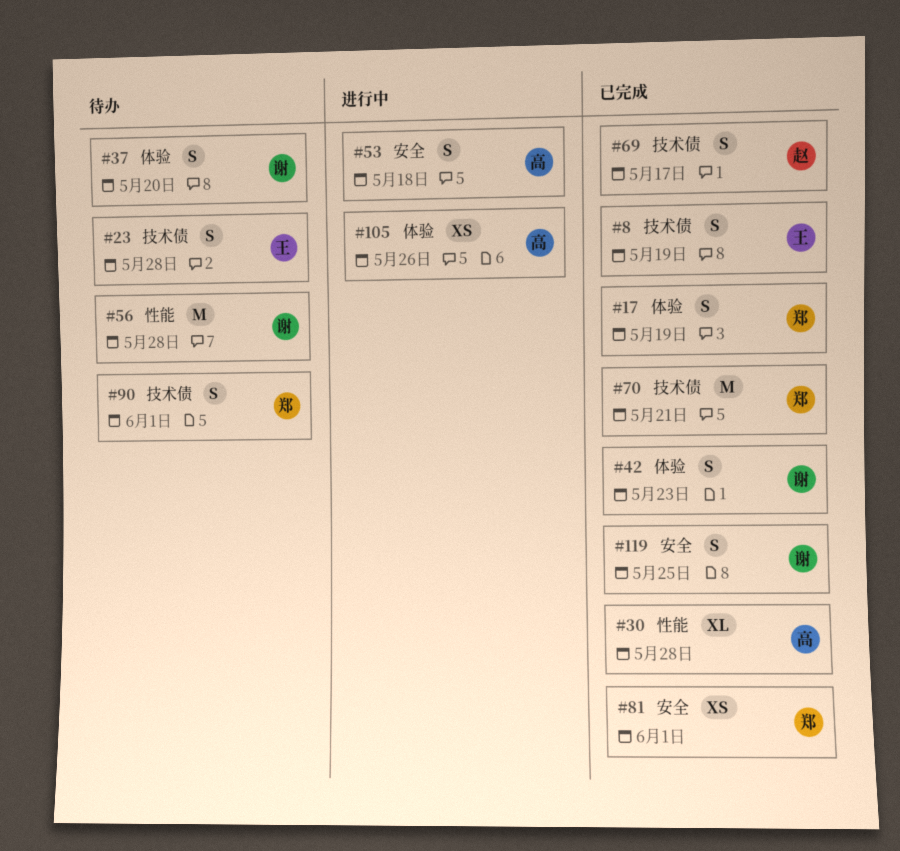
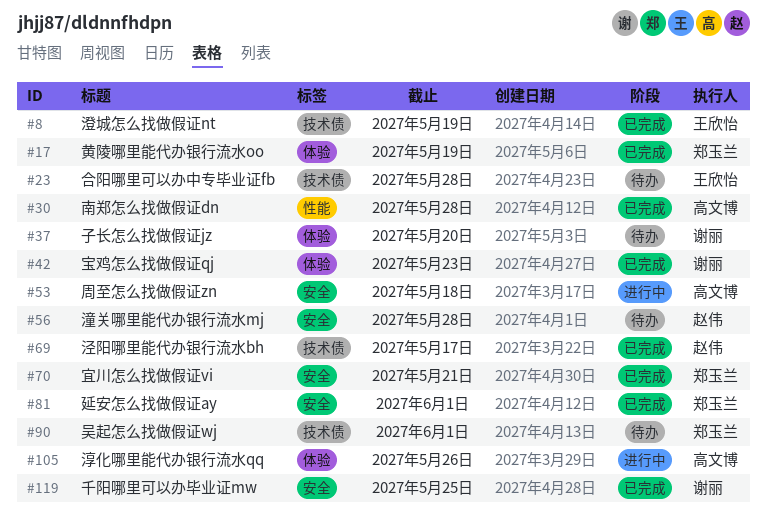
#56, owner: 谢丽 -> 赵伟
#56, label: 性能 -> 安全
#70, label: 技术债 -> 安全

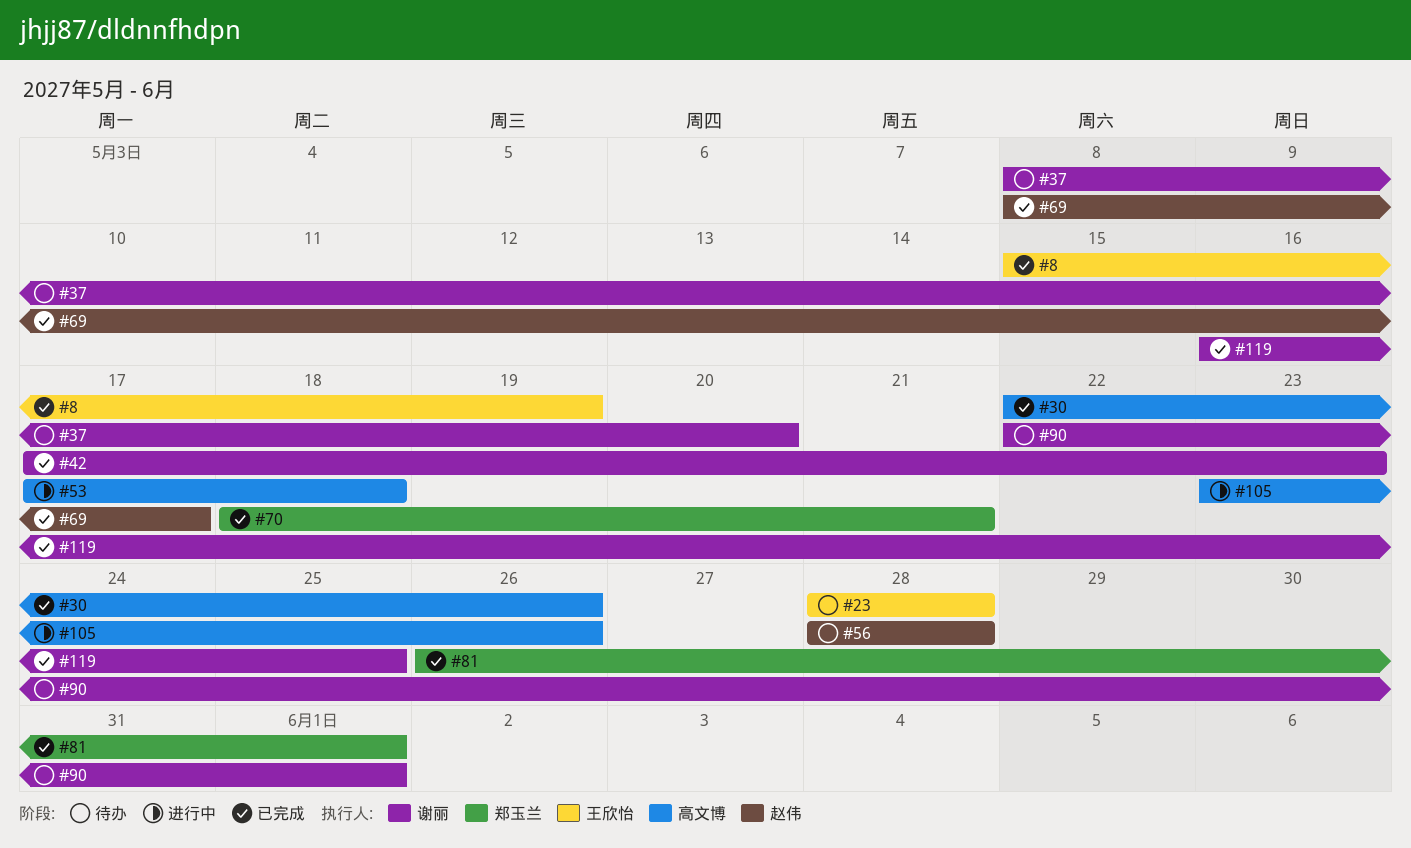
#17: present -> none
#30, due: May 28 -> May 26
#90, owner: 郑玉兰 -> 谢丽

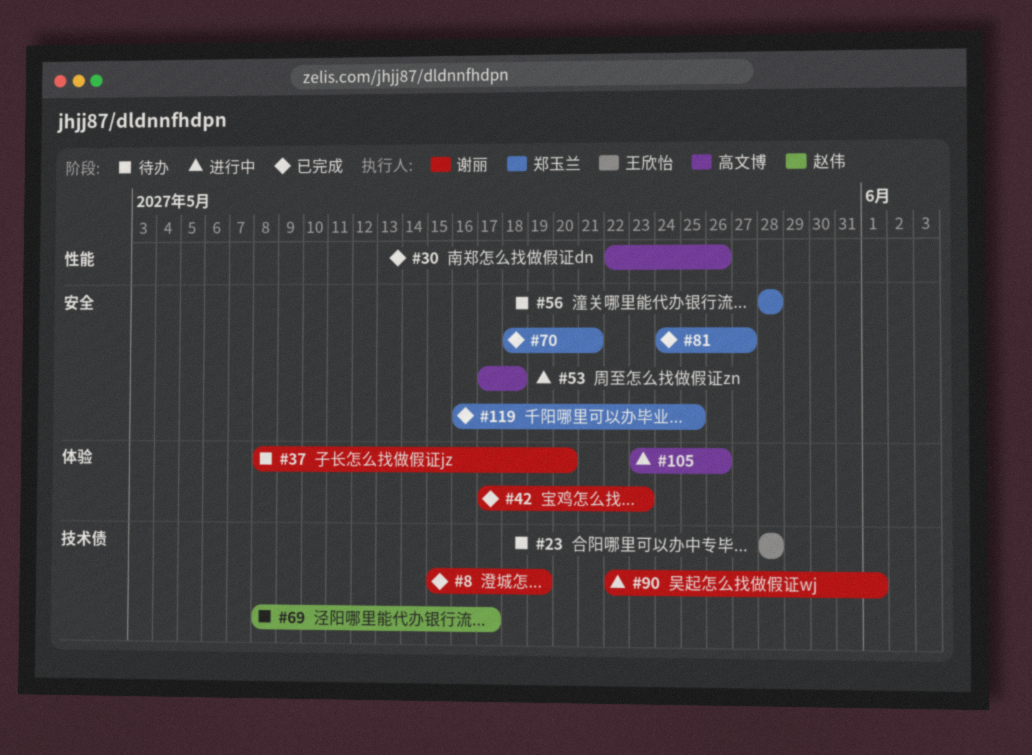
#8, owner: 王欣怡 -> 谢丽
#56, owner: 赵伟 -> 郑玉兰
#69, status: 已完成 -> 待办
#81, start: May 26 -> May 24
#81, due: Jun 1 -> May 27
#90, status: 待办 -> 进行中
#119, owner: 谢丽 -> 郑玉兰

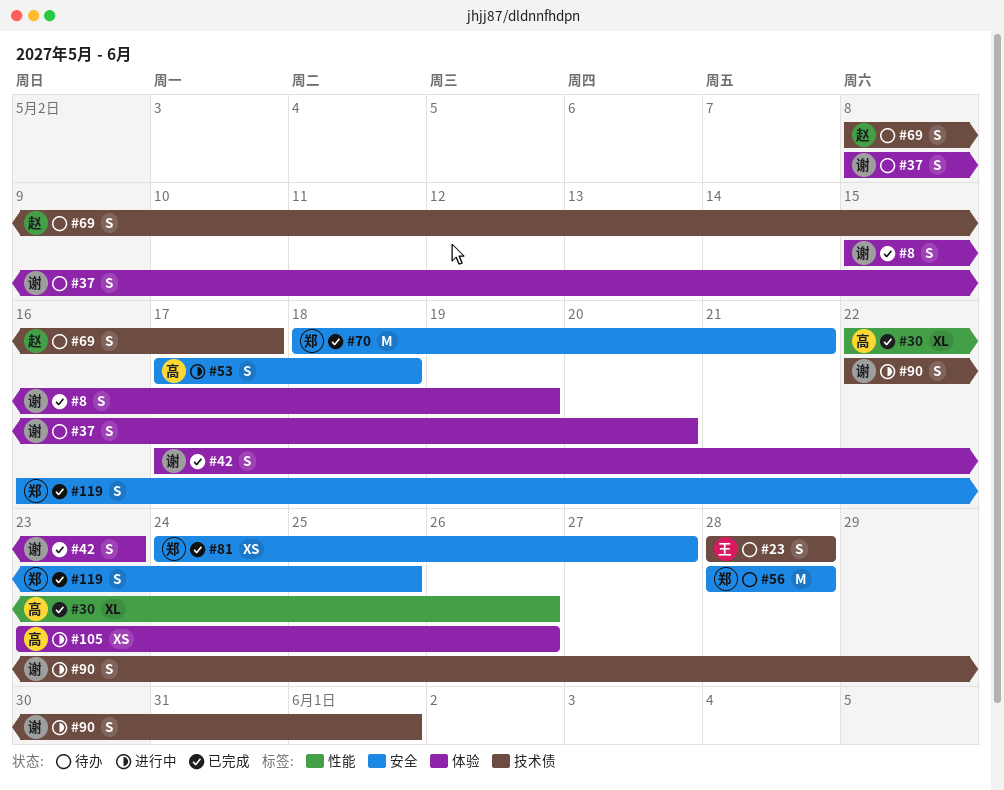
#8, label: 技术债 -> 体验

